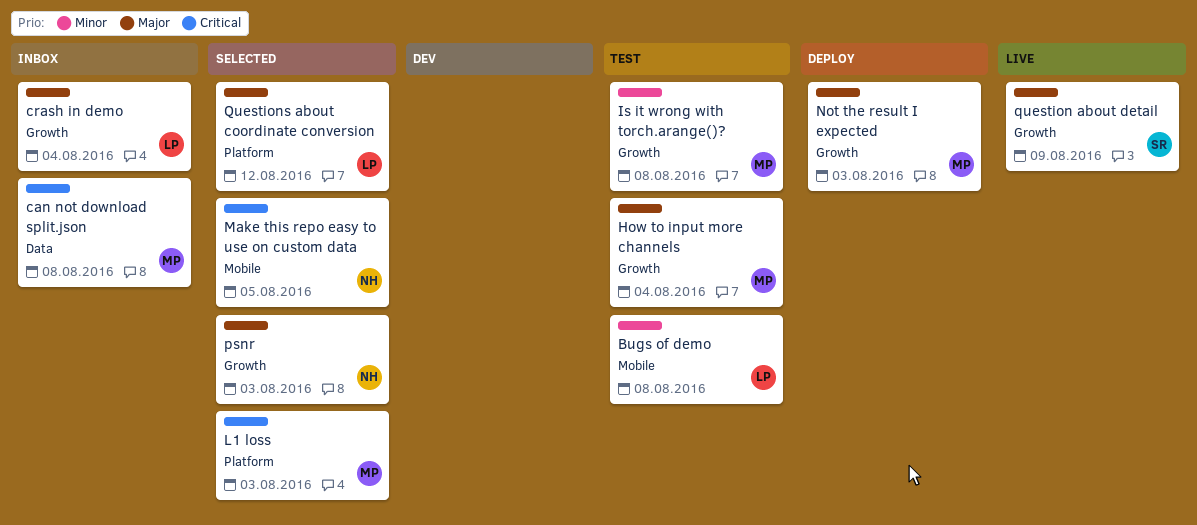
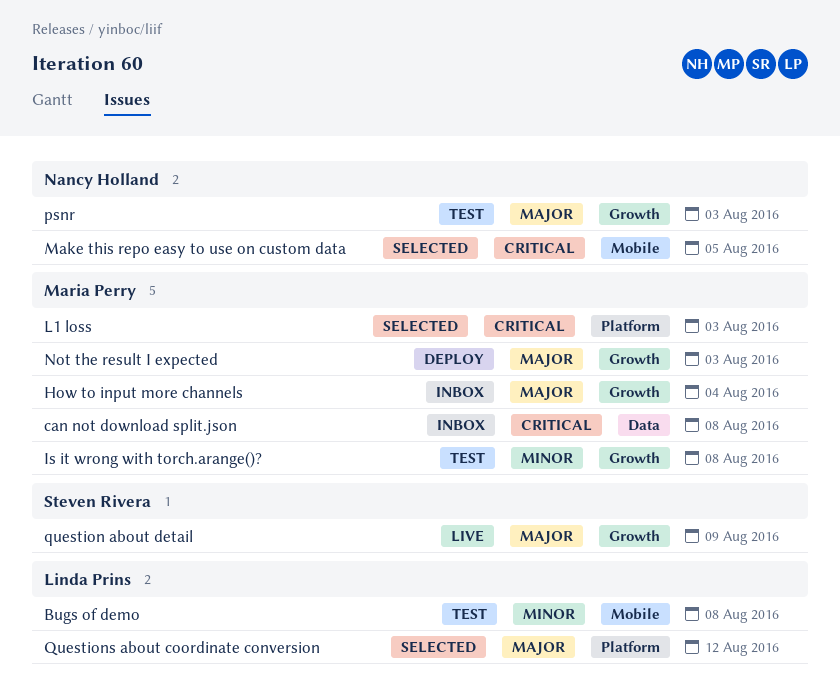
crash in demo: present -> none
How to input more channels, status: Test -> Inbox
psnr, status: Selected -> Test

